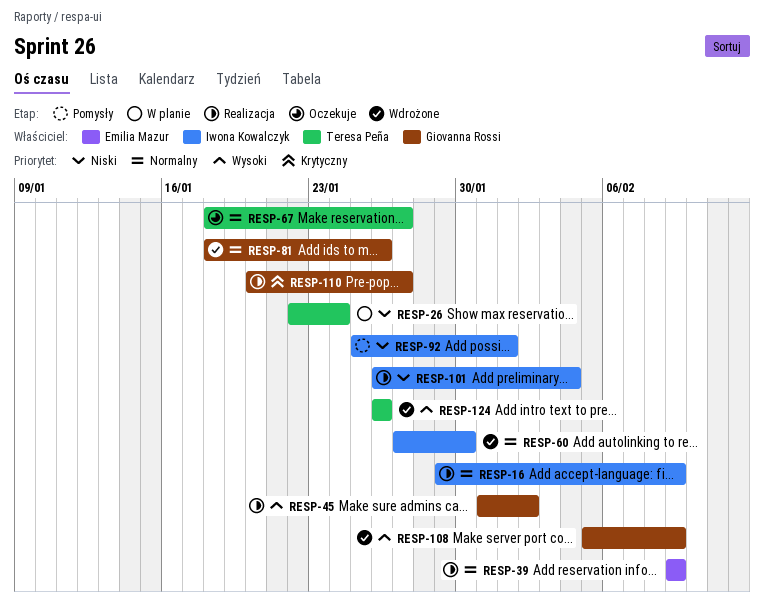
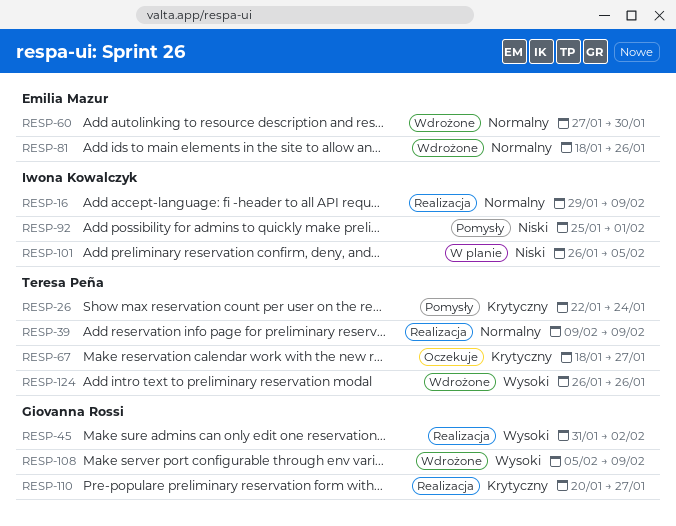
RESP-26, status: W planie -> Pomysły
RESP-26, priority: Niski -> Krytyczny
RESP-39, owner: Emilia Mazur -> Teresa Peña
RESP-60, owner: Iwona Kowalczyk -> Emilia Mazur
RESP-67, priority: Normalny -> Krytyczny
RESP-81, owner: Giovanna Rossi -> Emilia Mazur
RESP-101, status: Realizacja -> W planie
RESP-101, due: Feb 4 -> Feb 5

